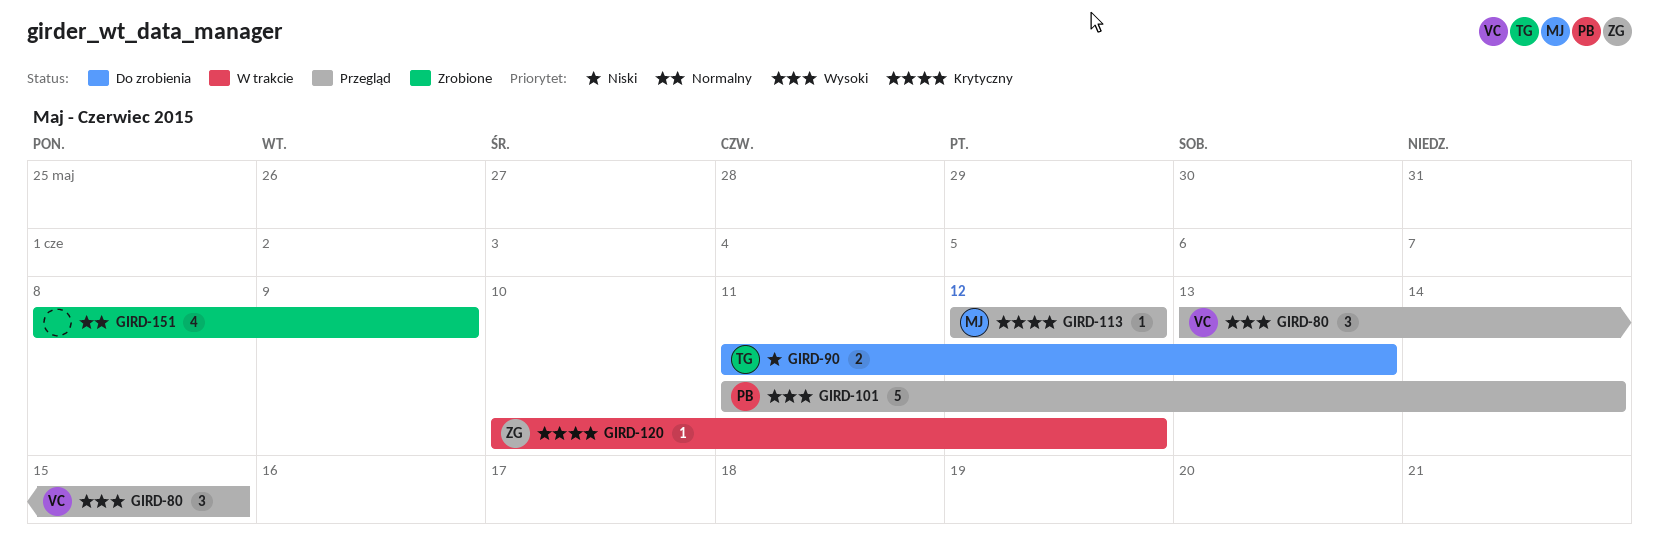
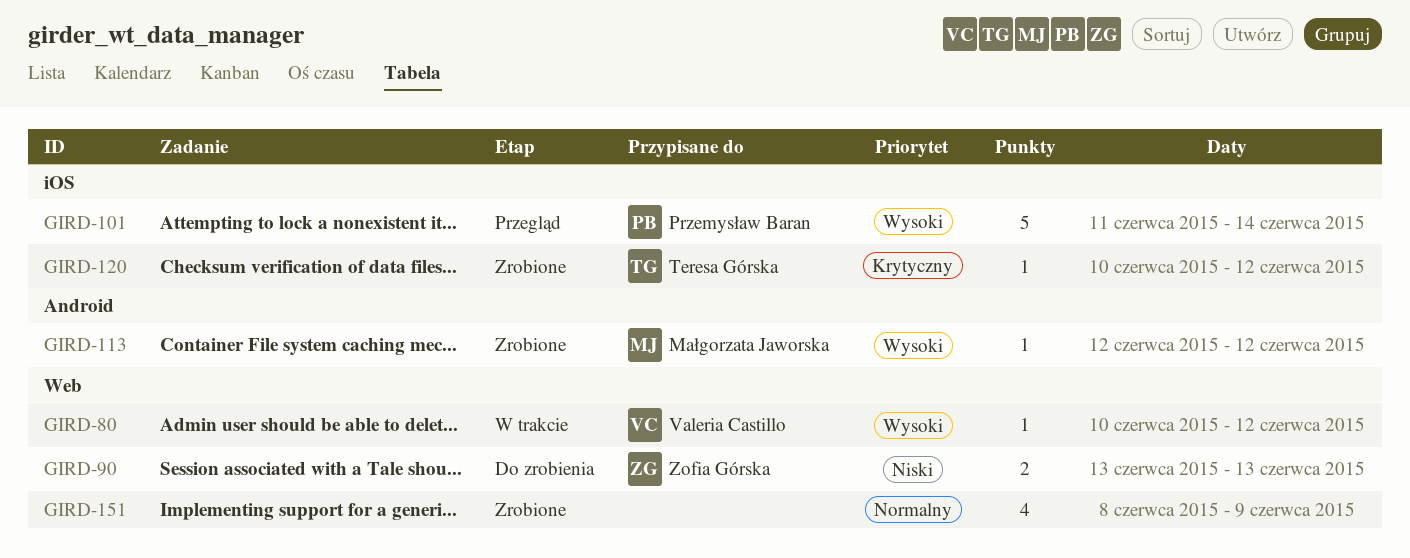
GIRD-80, status: Przegląd -> W trakcie
GIRD-80, estimate: 3 -> 1
GIRD-80, start: Jun 13 -> Jun 10
GIRD-80, due: Jun 15 -> Jun 12
GIRD-90, owner: Teresa Górska -> Zofia Górska
GIRD-90, start: Jun 11 -> Jun 13
GIRD-113, status: Przegląd -> Zrobione
GIRD-113, priority: Krytyczny -> Wysoki
GIRD-120, status: W trakcie -> Zrobione
GIRD-120, owner: Zofia Górska -> Teresa Górska

